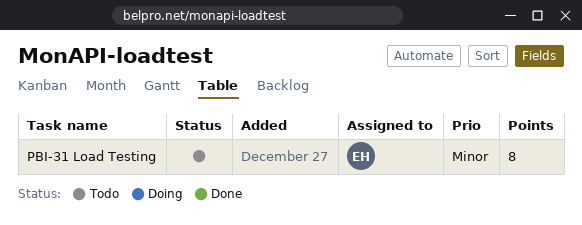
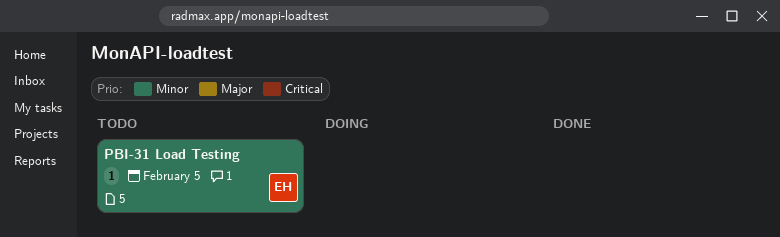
PBI-31 Load Testing, estimate: 8 -> 1

